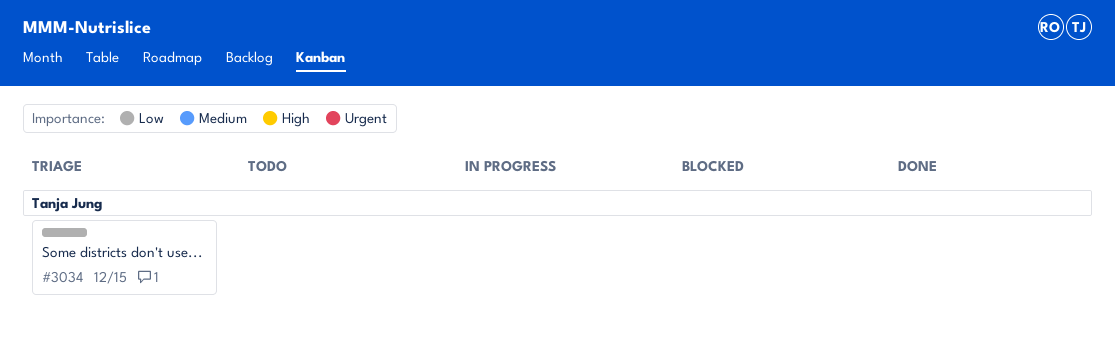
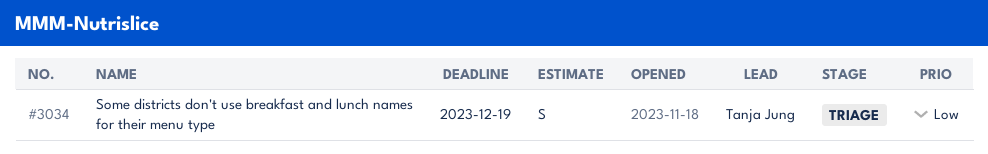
#3034, due: Dec 15 -> Dec 19

